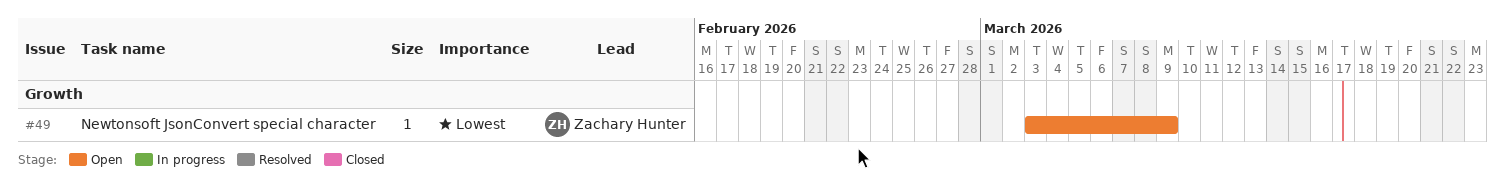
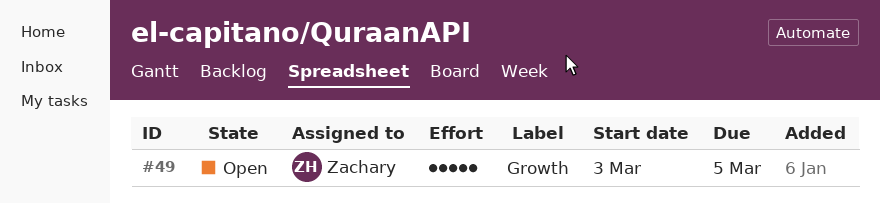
#49, estimate: 1 -> 5
#49, due: Mar 9 -> Mar 5

